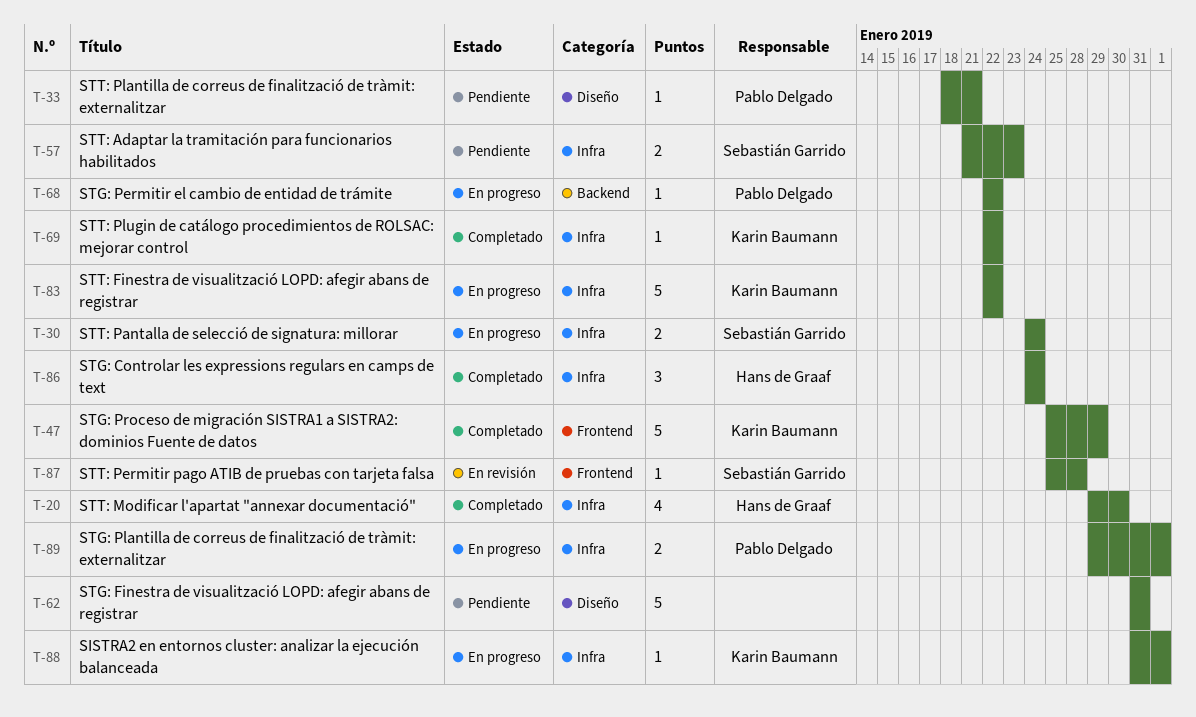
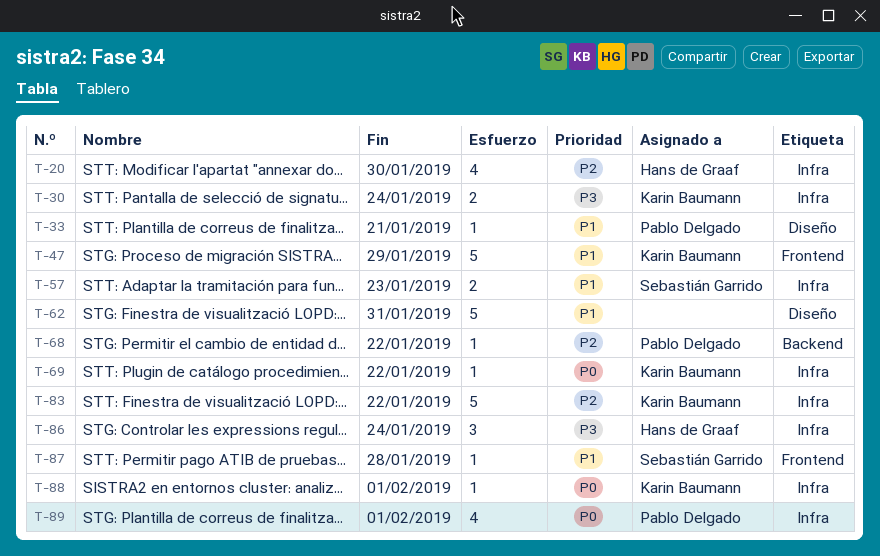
T-30, owner: Sebastián Garrido -> Karin Baumann
T-89, estimate: 2 -> 4

